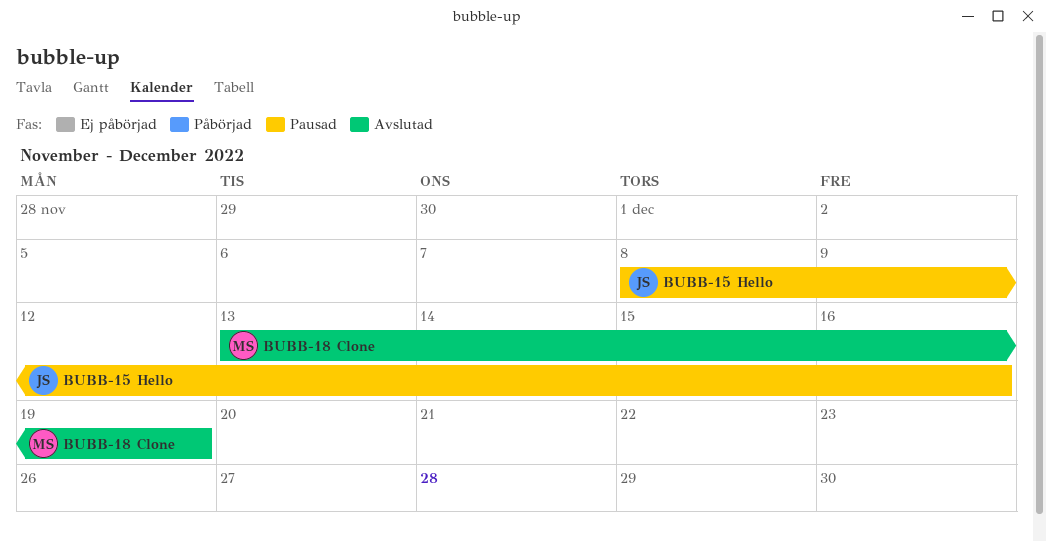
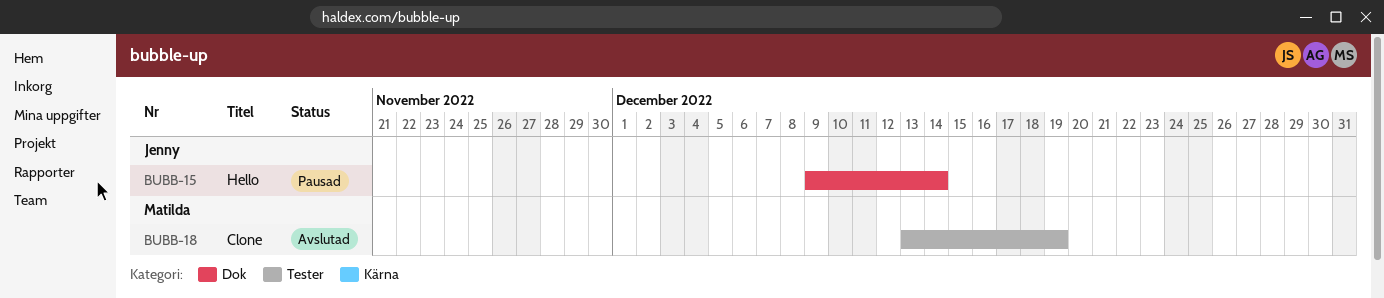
BUBB-15, start: Dec 8 -> Dec 9
BUBB-15, due: Dec 16 -> Dec 14

